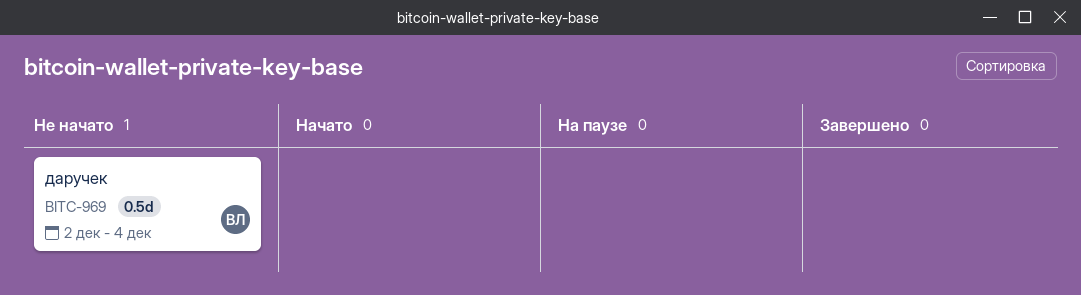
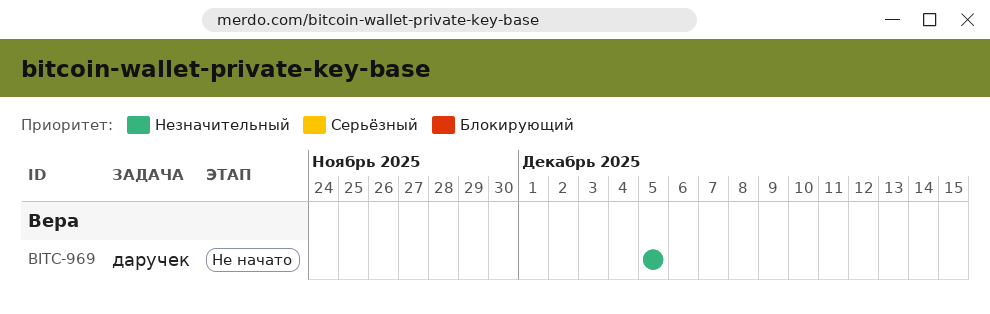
BITC-969, start: Dec 2 -> Dec 5
BITC-969, due: Dec 4 -> Dec 5

